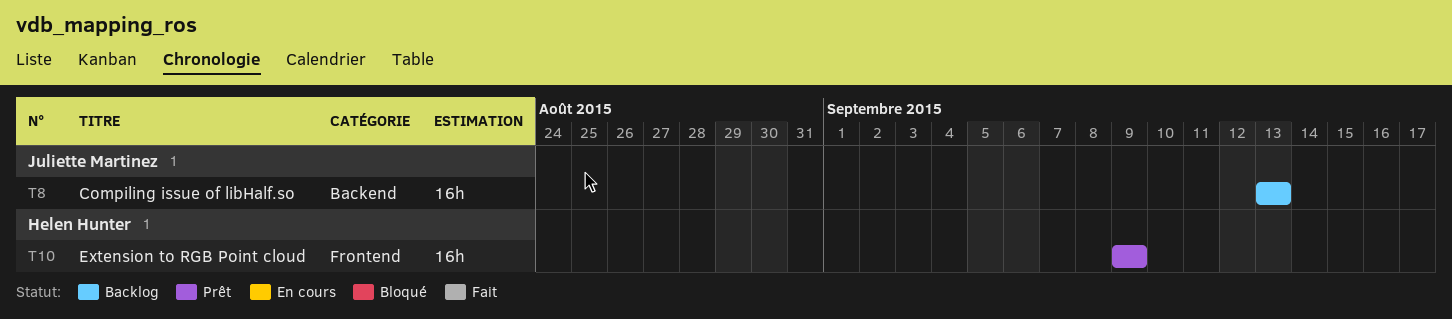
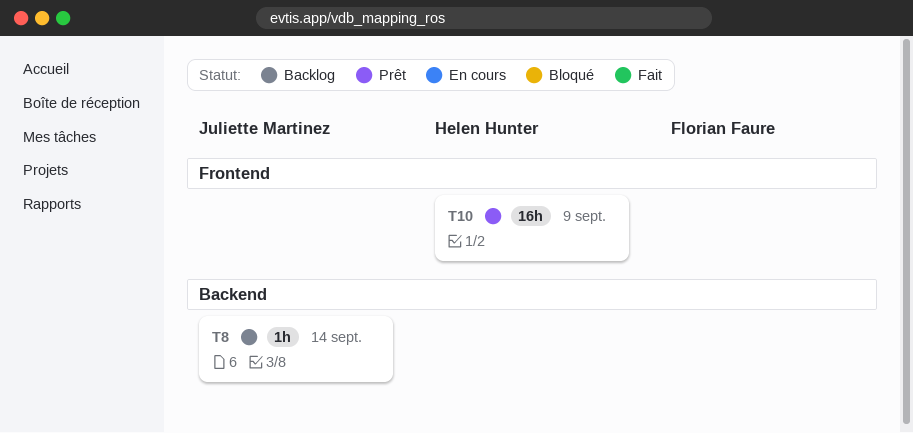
T8, estimate: 16h -> 1h
T8, due: Sep 13 -> Sep 14

